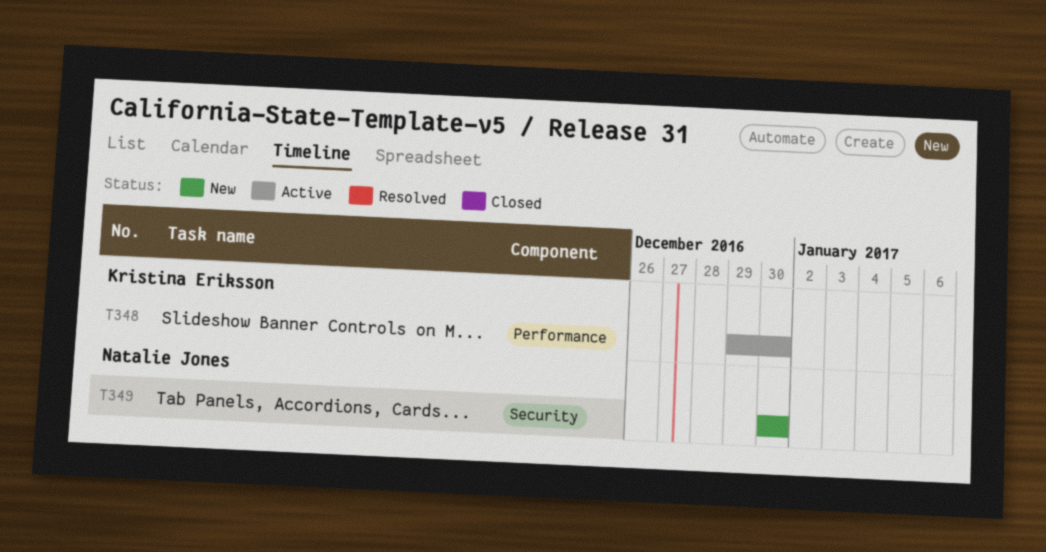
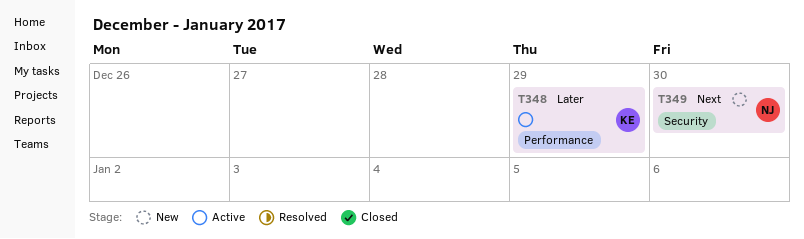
T348, due: Dec 30 -> Dec 29

